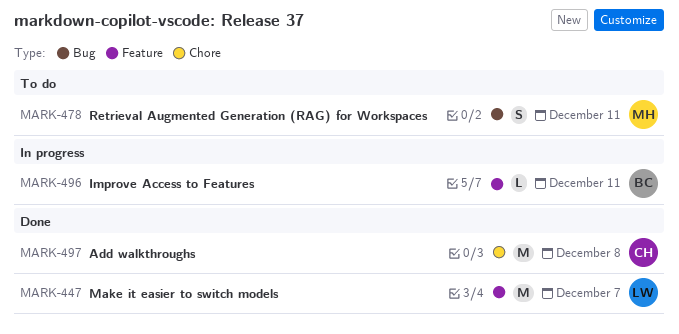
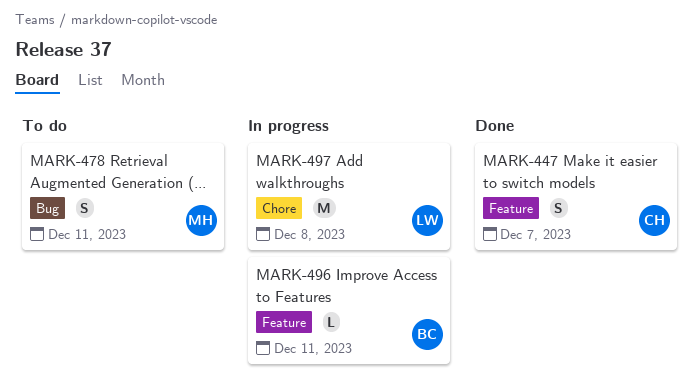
MARK-447, owner: LW -> CH
MARK-447, estimate: M -> S
MARK-497, status: Done -> In progress
MARK-497, owner: CH -> LW

